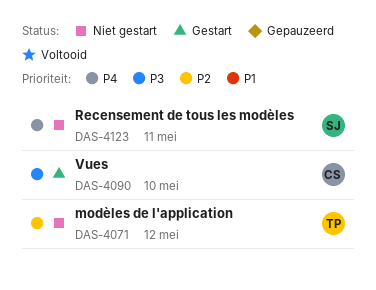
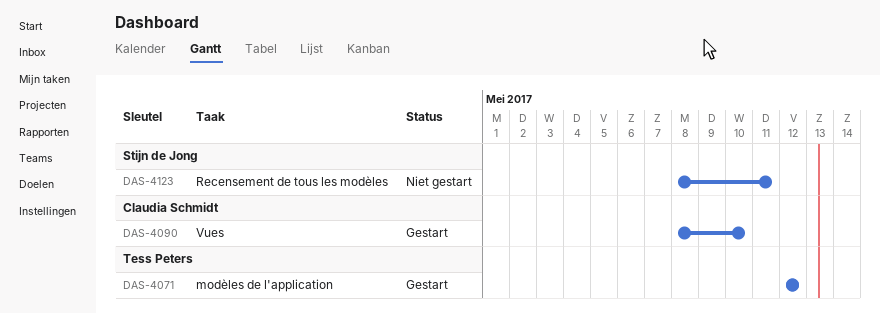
DAS-4071, status: Niet gestart -> Gestart

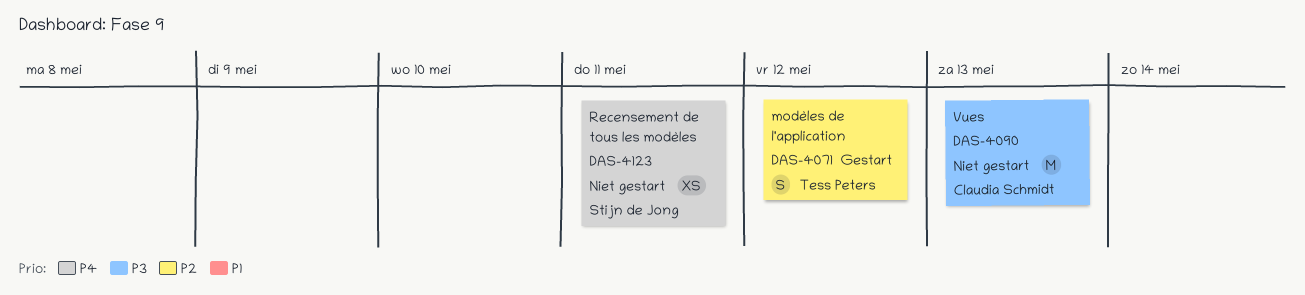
DAS-4090, status: Gestart -> Niet gestart
DAS-4090, due: May 10 -> May 13

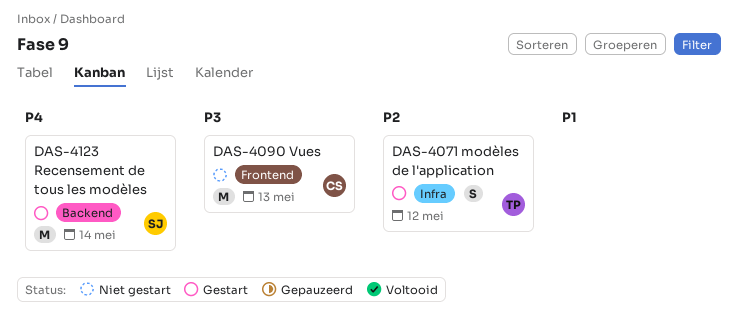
DAS-4123, status: Niet gestart -> Gestart
DAS-4123, estimate: XS -> M
DAS-4123, due: May 11 -> May 14

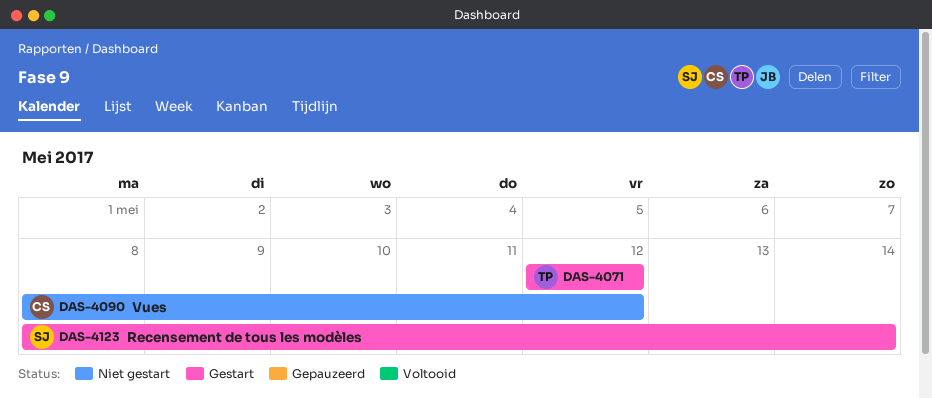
DAS-4090, due: May 13 -> May 12

